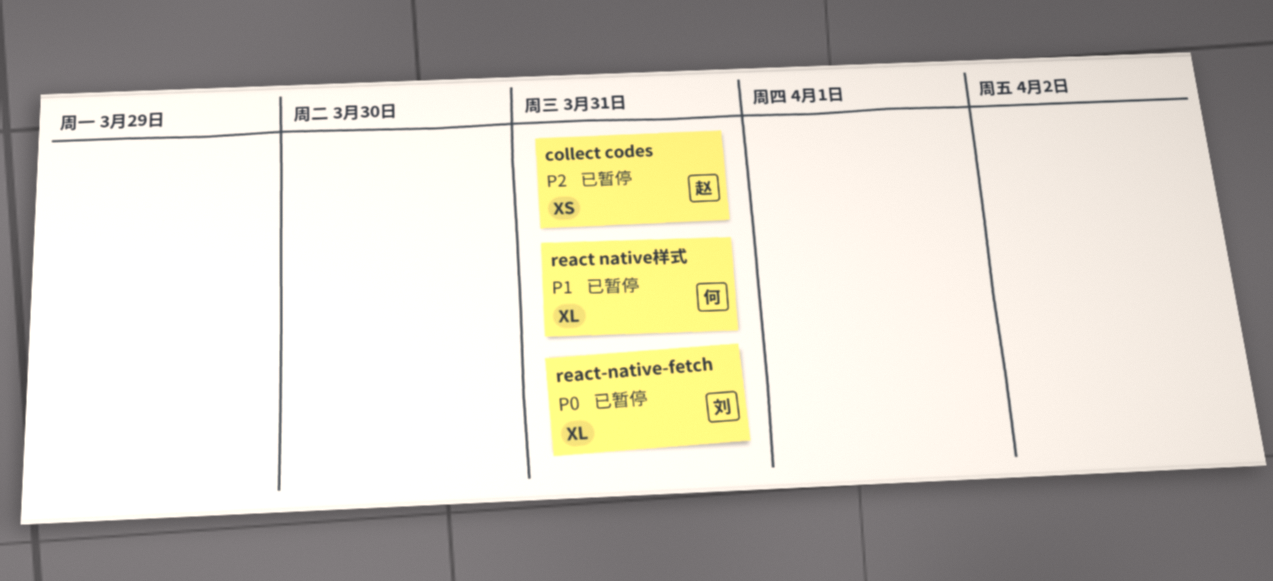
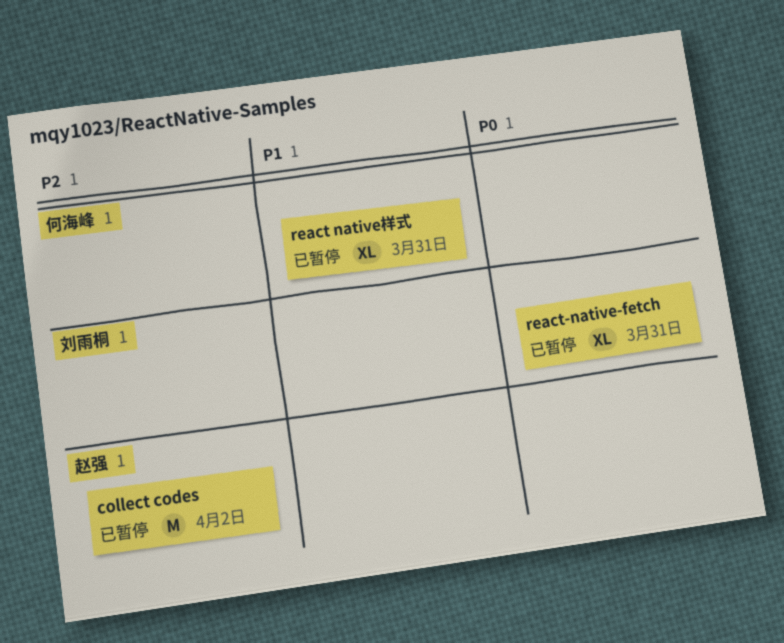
collect codes, estimate: XS -> M
collect codes, due: Mar 31 -> Apr 2

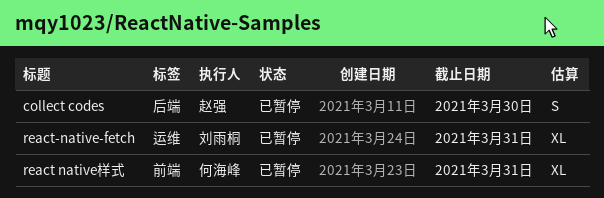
collect codes, estimate: M -> S
collect codes, due: Apr 2 -> Mar 30

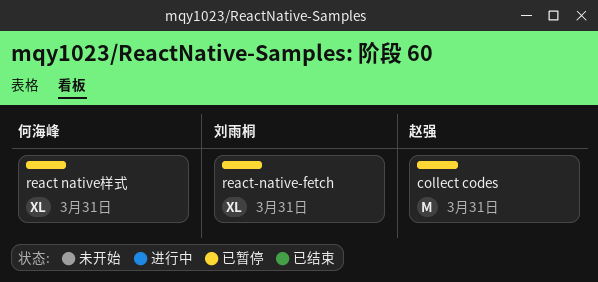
collect codes, estimate: S -> M
collect codes, due: Mar 30 -> Mar 31

